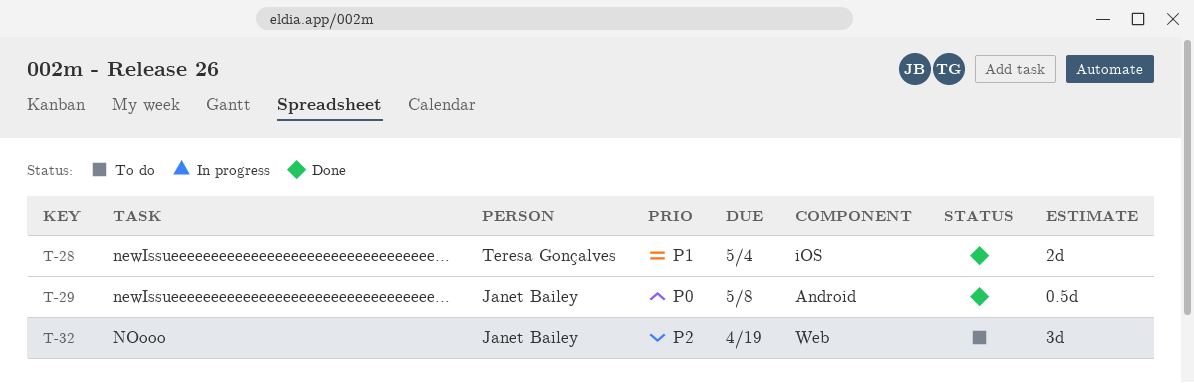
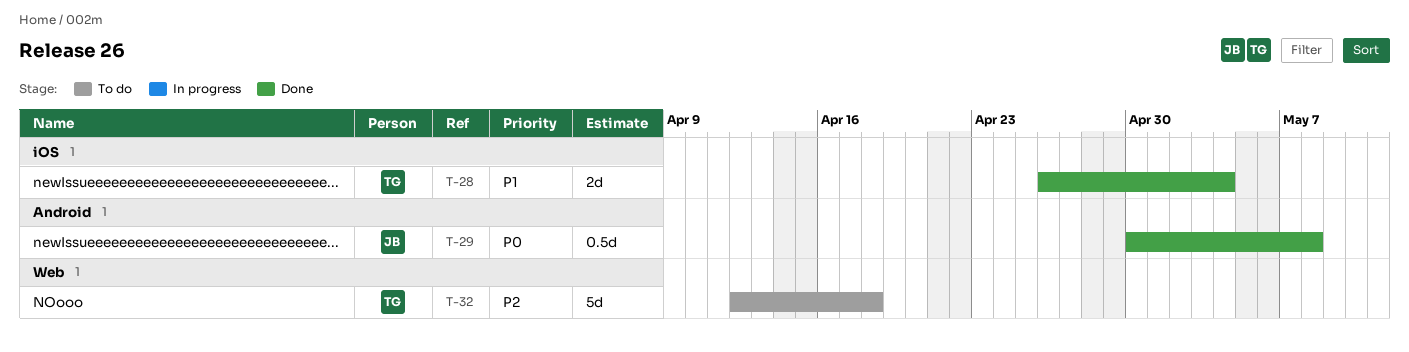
T-32, owner: Janet Bailey -> Teresa Gonçalves
T-32, estimate: 3d -> 5d
T-32, due: Apr 19 -> Apr 18

